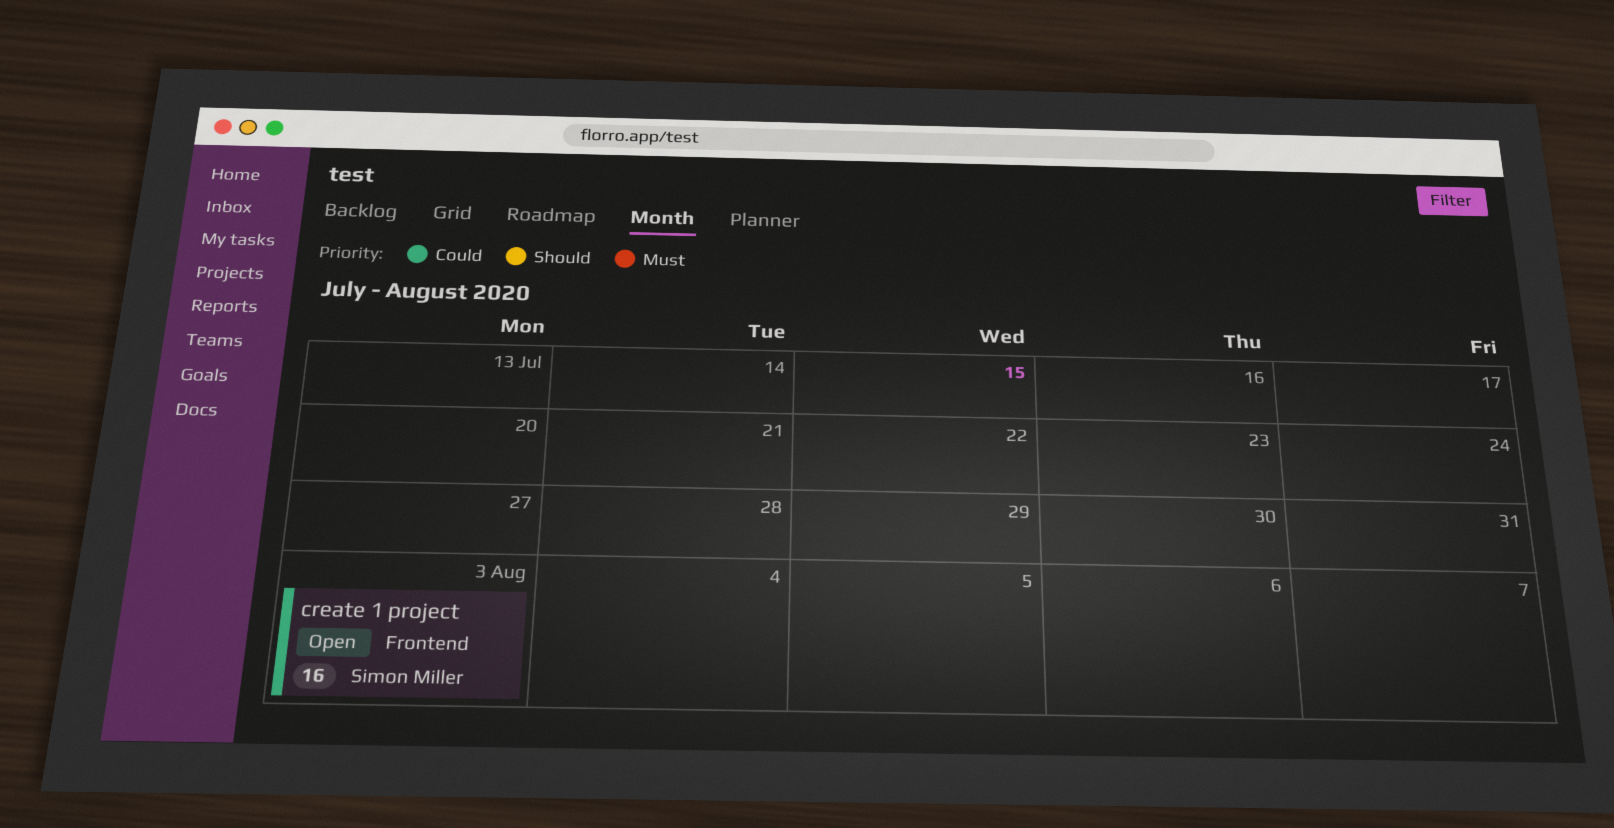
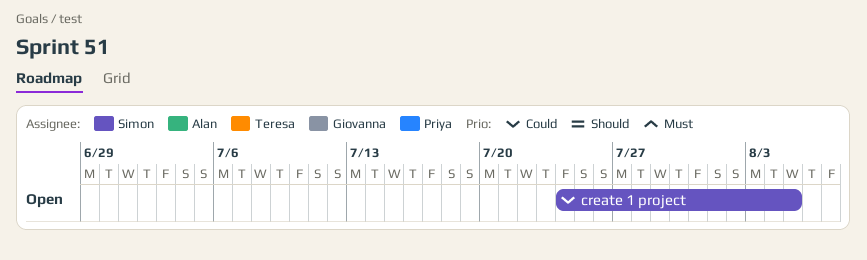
create 1 project, due: Aug 3 -> Aug 5

